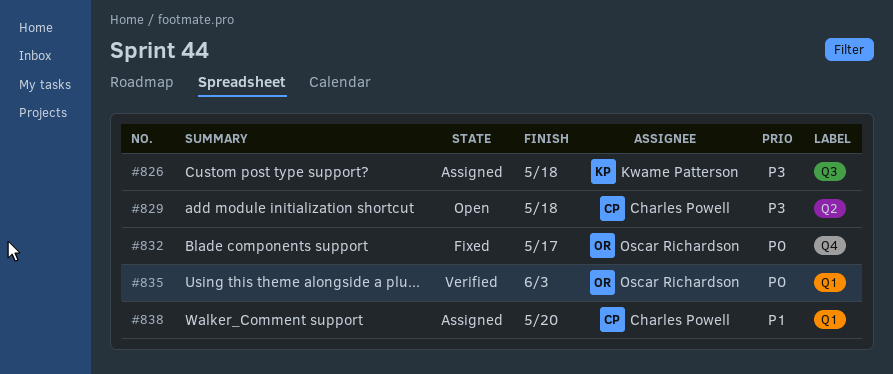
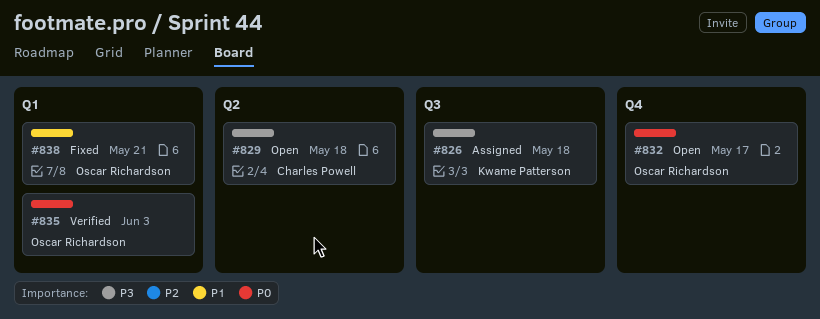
#832, status: Fixed -> Open
#838, status: Assigned -> Fixed
#838, owner: Charles Powell -> Oscar Richardson
#838, due: May 20 -> May 21

